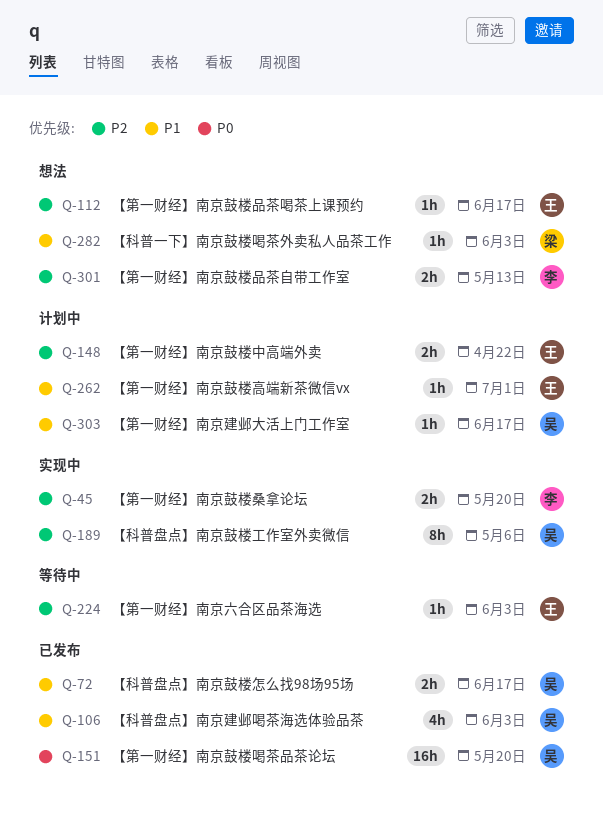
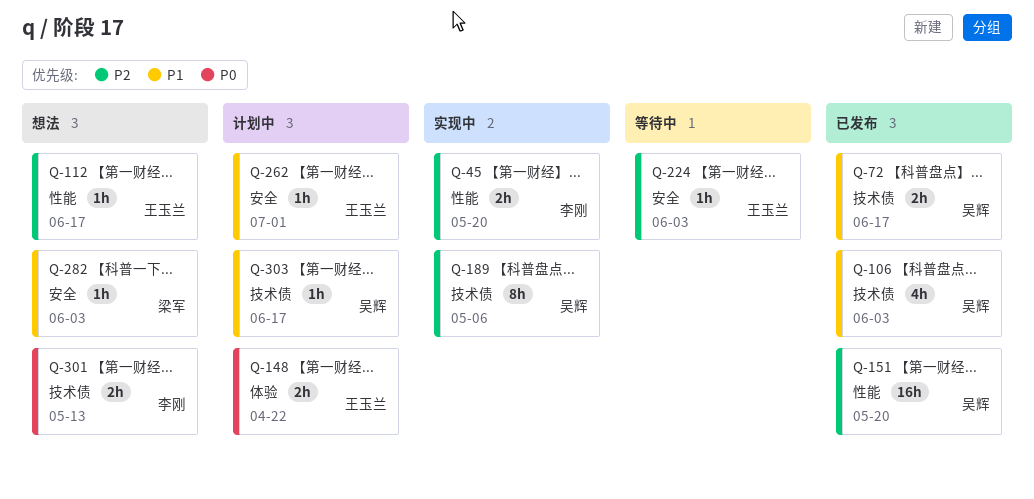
Q-148, priority: P2 -> P0
Q-151, priority: P0 -> P2
Q-301, priority: P2 -> P0

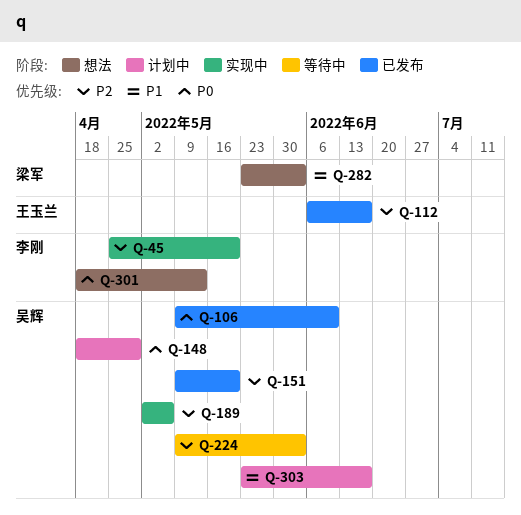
Q-72: present -> none
Q-106, priority: P1 -> P0
Q-106, due: Jun 3 -> Jun 10
Q-112, status: 想法 -> 已发布
Q-148, owner: 王玉兰 -> 吴辉
Q-148, due: Apr 22 -> Apr 29
Q-224, owner: 王玉兰 -> 吴辉
Q-262: present -> none

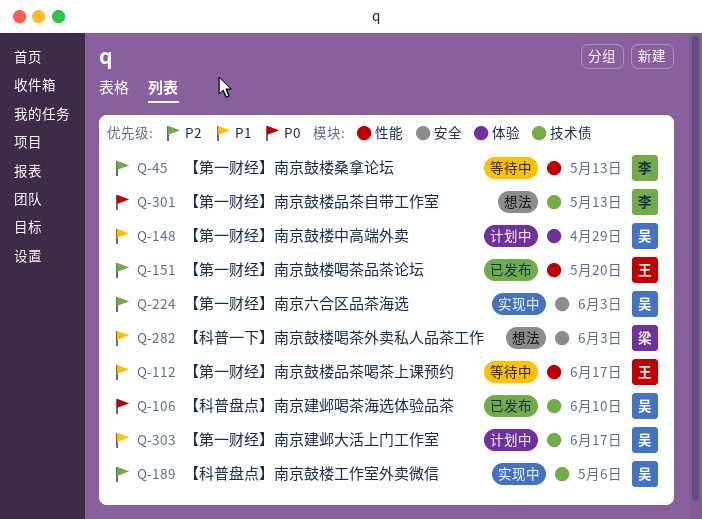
Q-45, status: 实现中 -> 等待中
Q-45, due: May 20 -> May 13
Q-112, status: 已发布 -> 等待中
Q-112, priority: P2 -> P1
Q-148, priority: P0 -> P1
Q-151, owner: 吴辉 -> 王玉兰
Q-224, status: 等待中 -> 实现中

